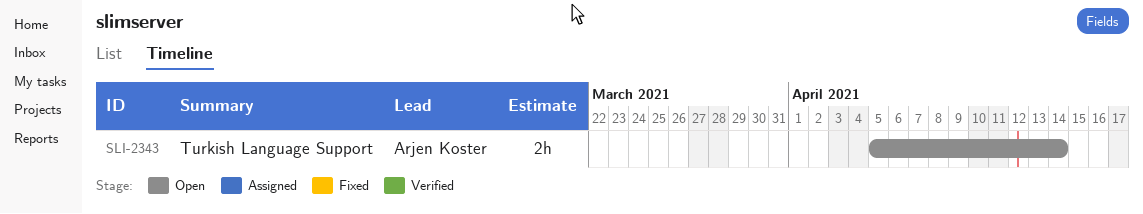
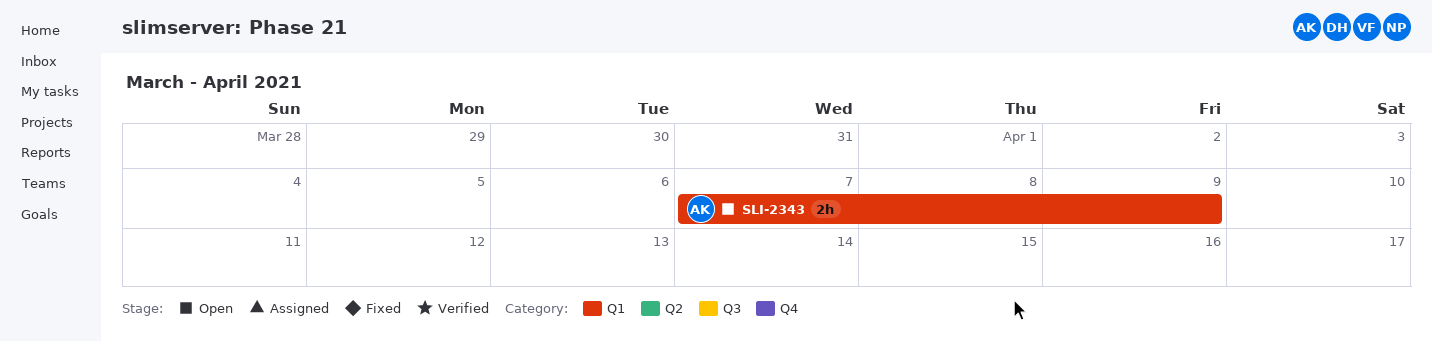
SLI-2343, start: Apr 5 -> Apr 7
SLI-2343, due: Apr 14 -> Apr 9

